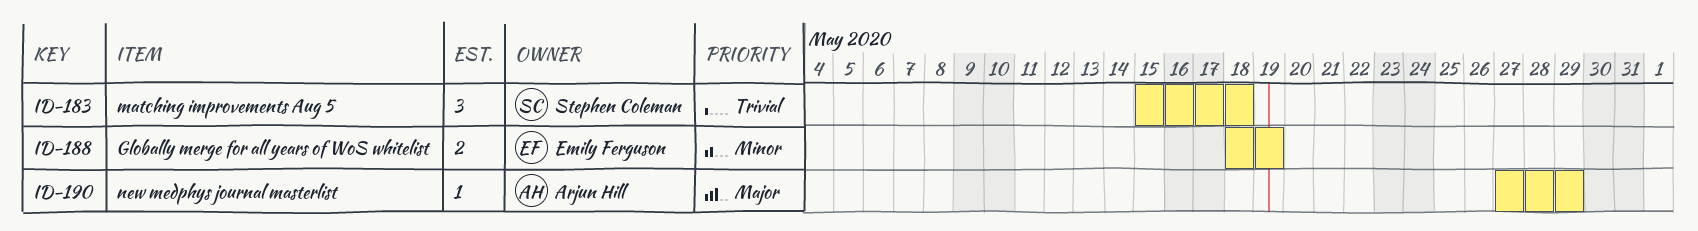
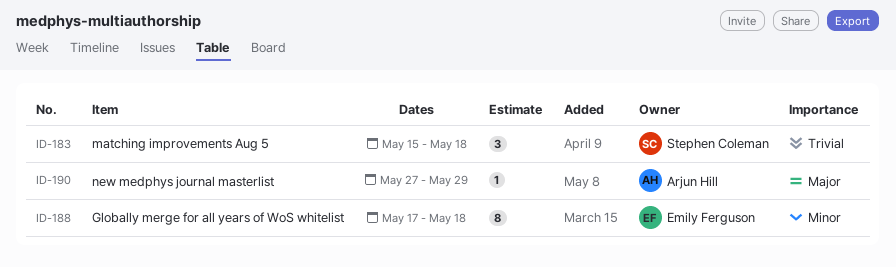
ID-188, estimate: 2 -> 8
ID-188, start: May 18 -> May 17
ID-188, due: May 19 -> May 18

